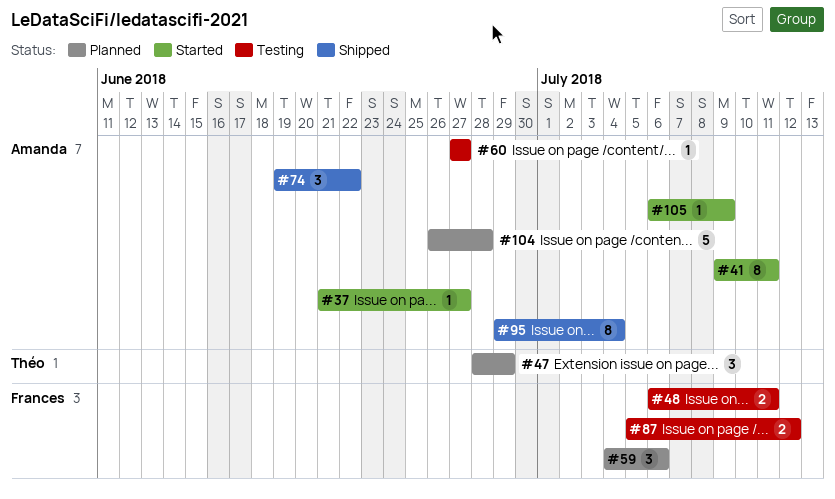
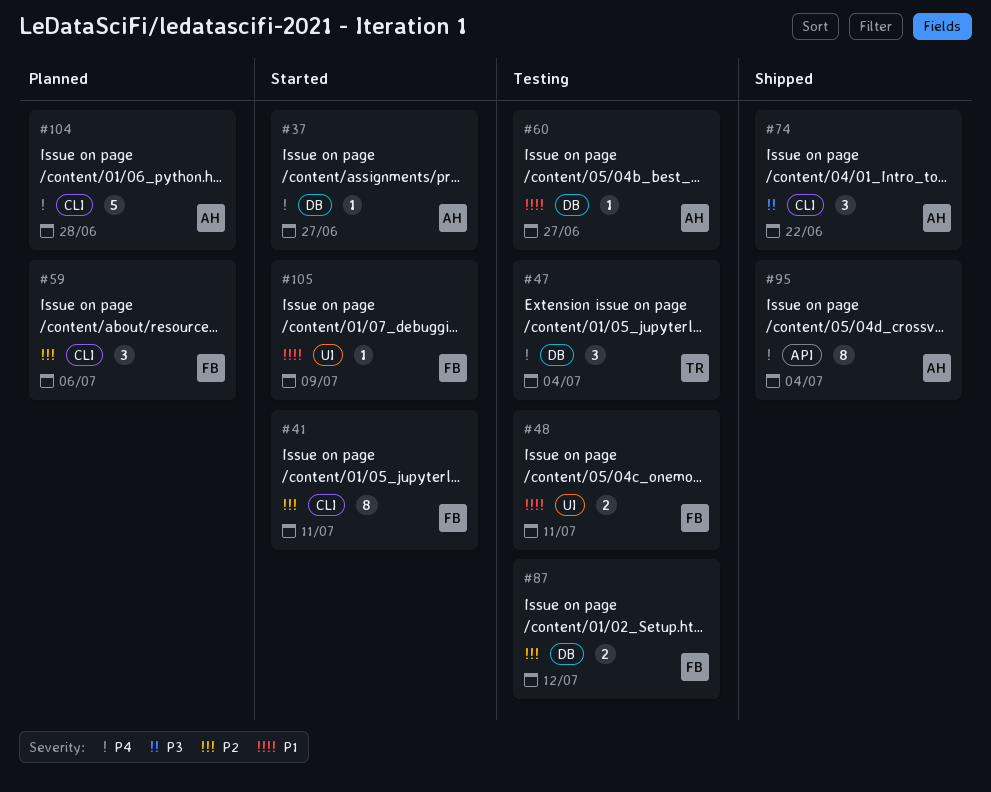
#41, owner: Amanda -> Frances
#47, status: Planned -> Testing
#47, due: Jun 29 -> Jul 4
#105, owner: Amanda -> Frances

